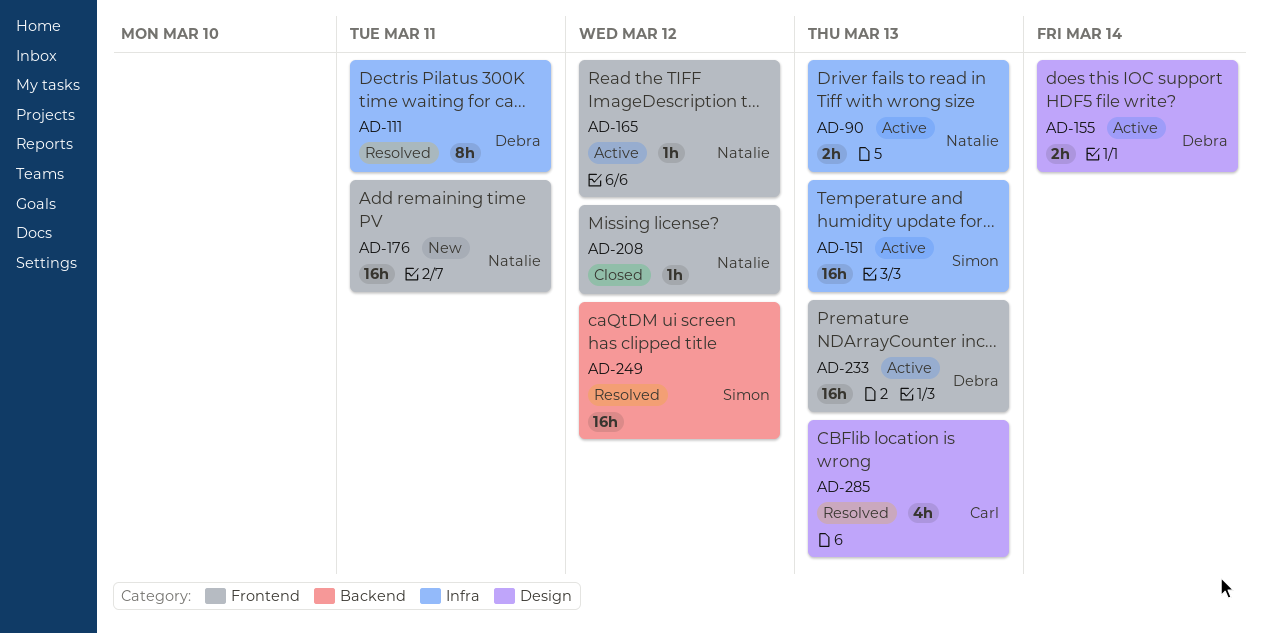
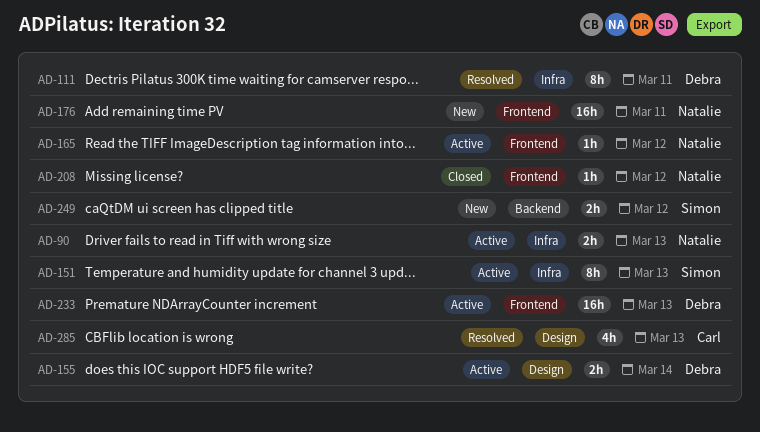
AD-151, estimate: 16h -> 8h
AD-249, status: Resolved -> New
AD-249, estimate: 16h -> 2h

